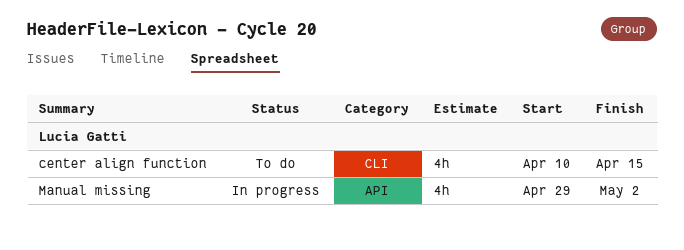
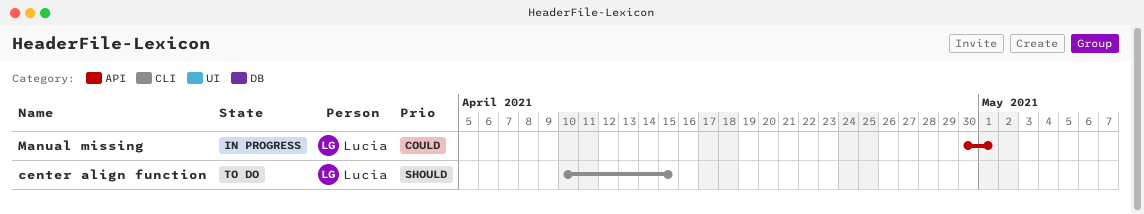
Manual missing, start: Apr 29 -> Apr 30
Manual missing, due: May 2 -> May 1

